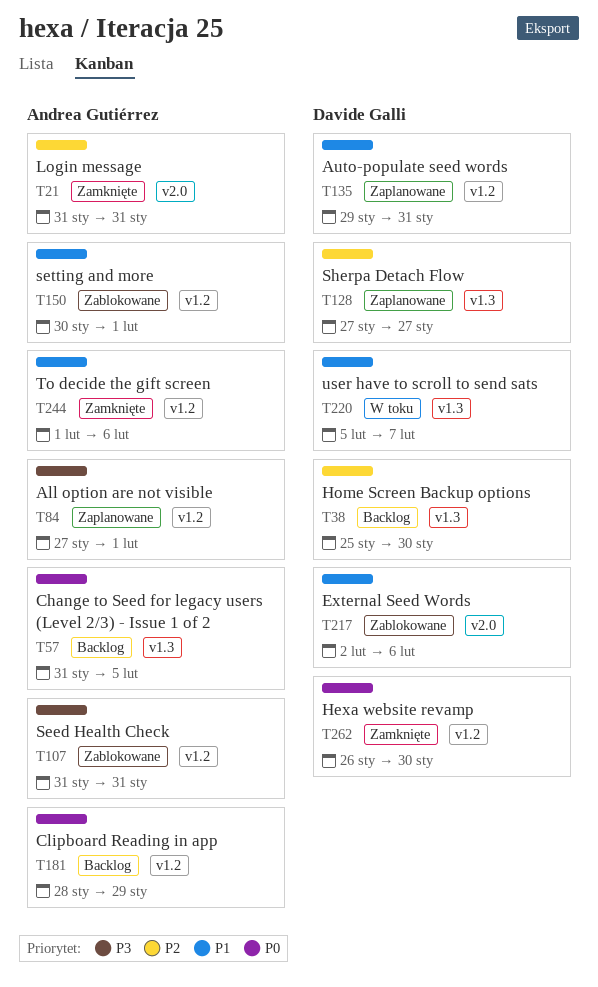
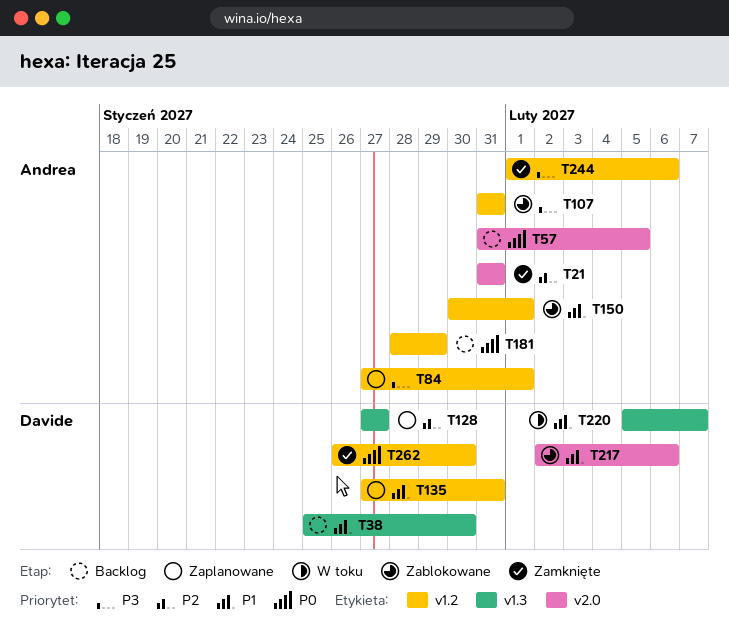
T38, priority: P2 -> P1
T57, label: v1.3 -> v2.0
T135, start: Jan 29 -> Jan 27
T244, priority: P1 -> P3

